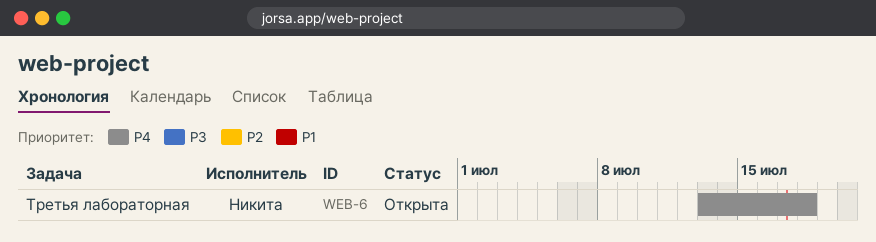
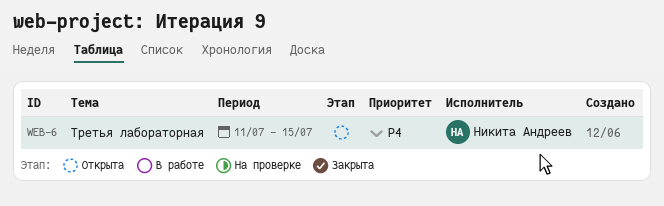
WEB-6, start: Jul 13 -> Jul 11
WEB-6, due: Jul 18 -> Jul 15

